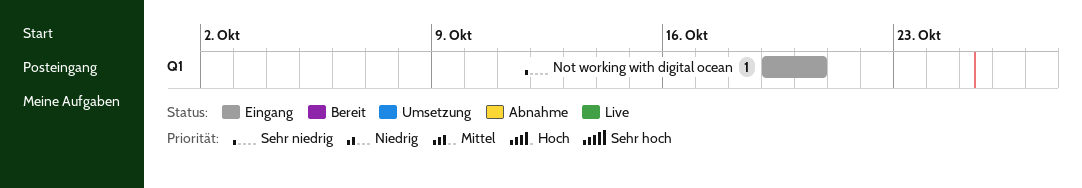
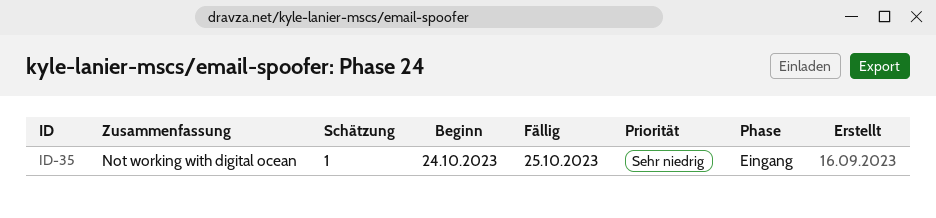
Not working with digital ocean, start: Oct 19 -> Oct 24
Not working with digital ocean, due: Oct 20 -> Oct 25

